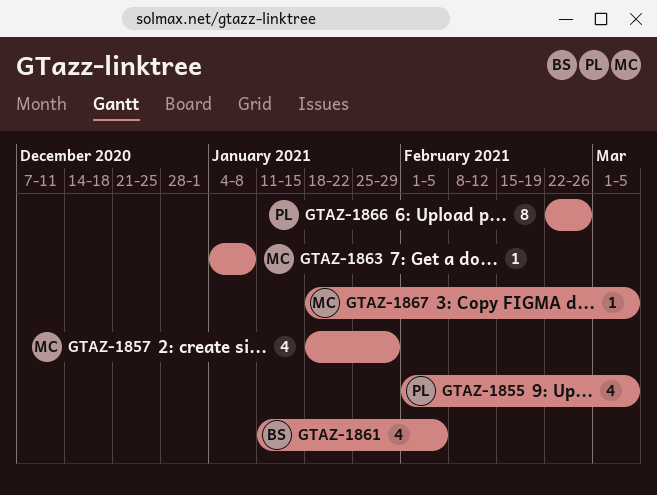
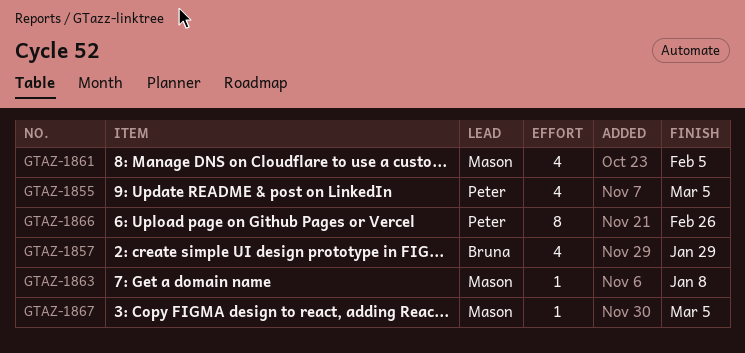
GTAZ-1857, owner: Mason -> Bruna
GTAZ-1861, owner: Bruna -> Mason

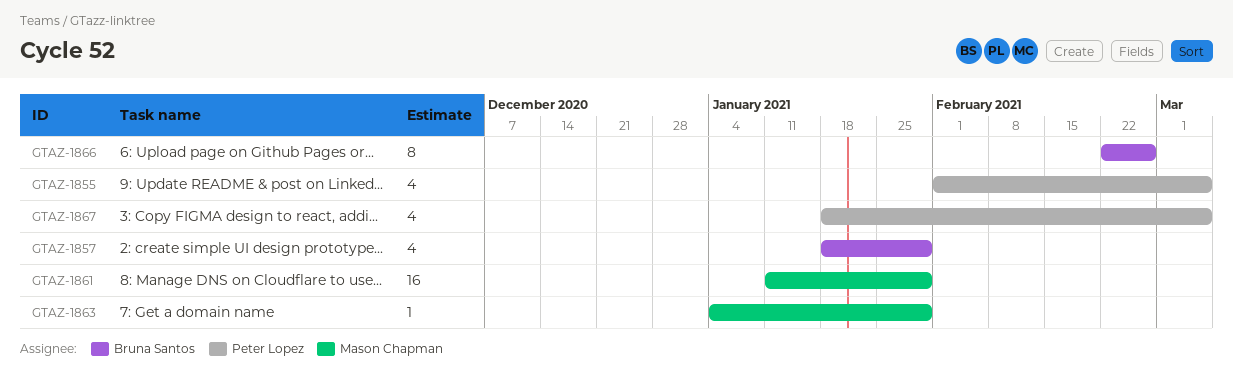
GTAZ-1861, estimate: 4 -> 16
GTAZ-1861, due: Feb 5 -> Jan 29
GTAZ-1863, due: Jan 8 -> Jan 29
GTAZ-1866, owner: Peter Lopez -> Bruna Santos
GTAZ-1867, owner: Mason Chapman -> Peter Lopez
GTAZ-1867, estimate: 1 -> 4

